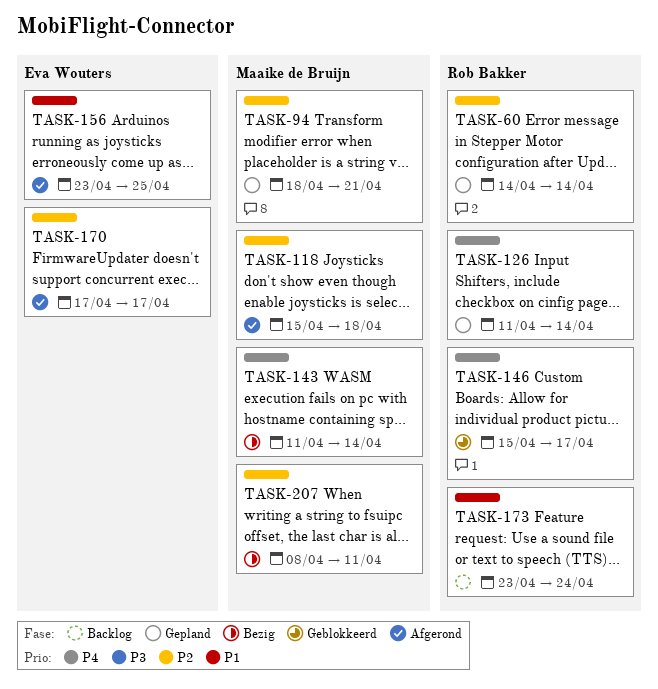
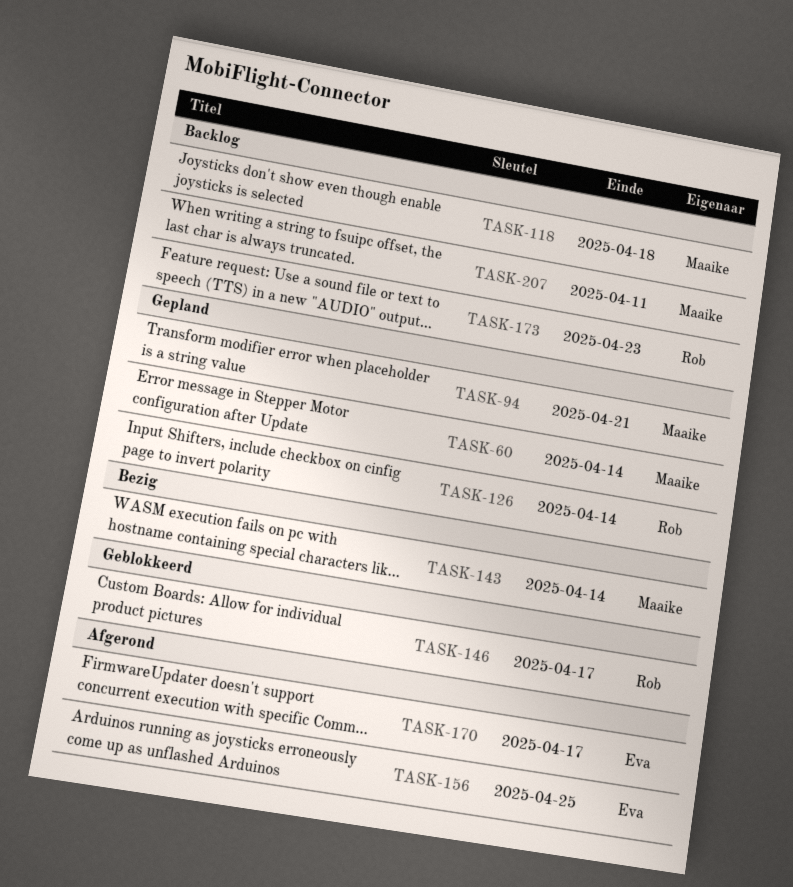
TASK-60, owner: Rob Bakker -> Maaike de Bruijn
TASK-118, status: Afgerond -> Backlog
TASK-173, due: Apr 24 -> Apr 23
TASK-207, status: Bezig -> Backlog

